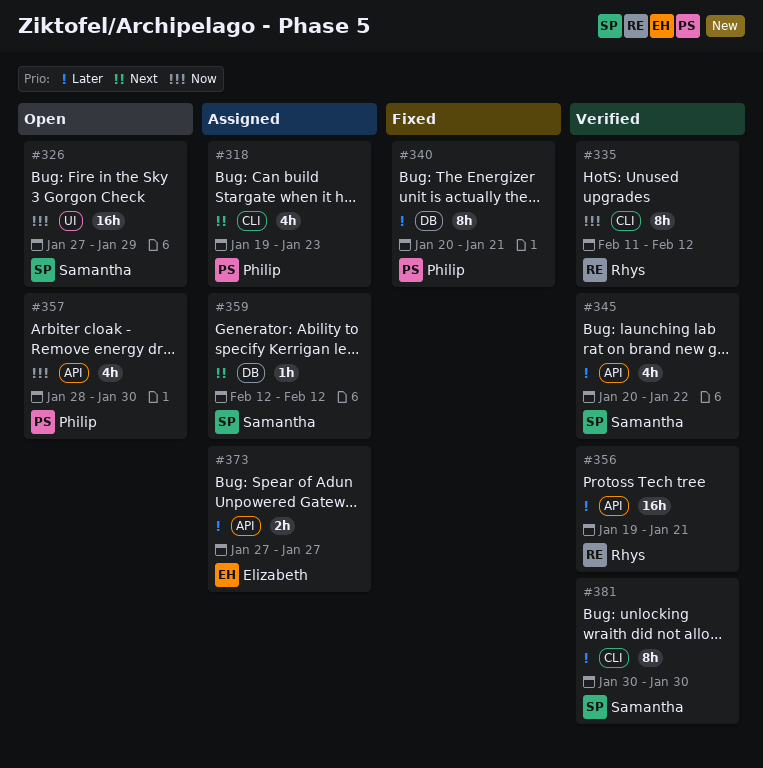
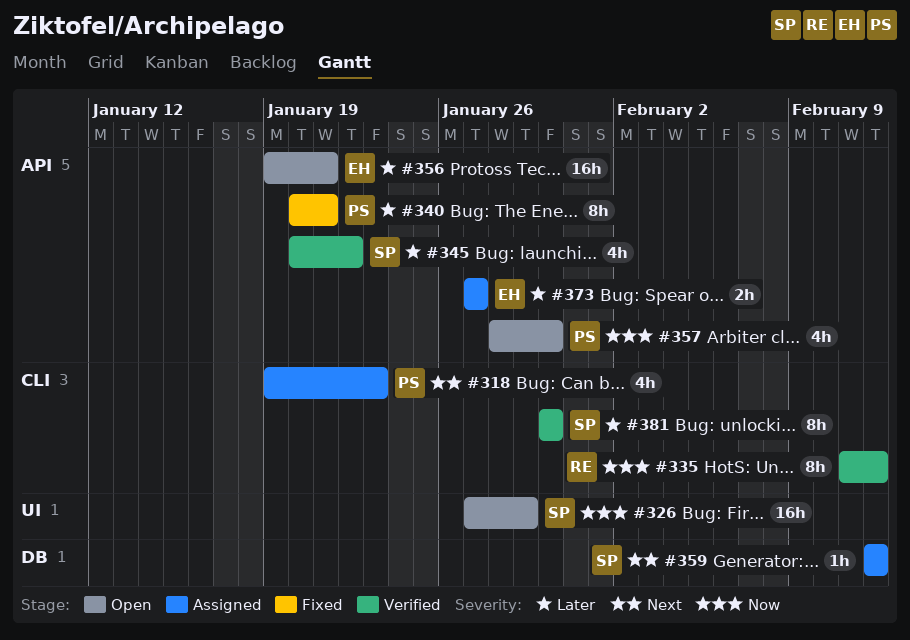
#340, label: DB -> API
#356, status: Verified -> Open
#356, owner: Rhys -> Elizabeth

